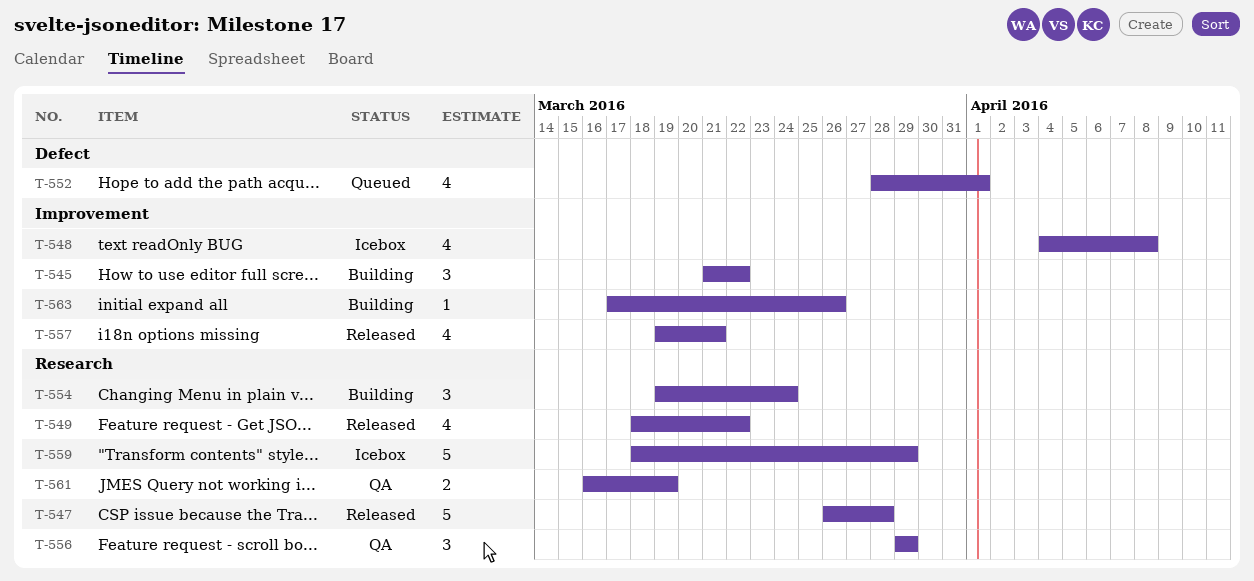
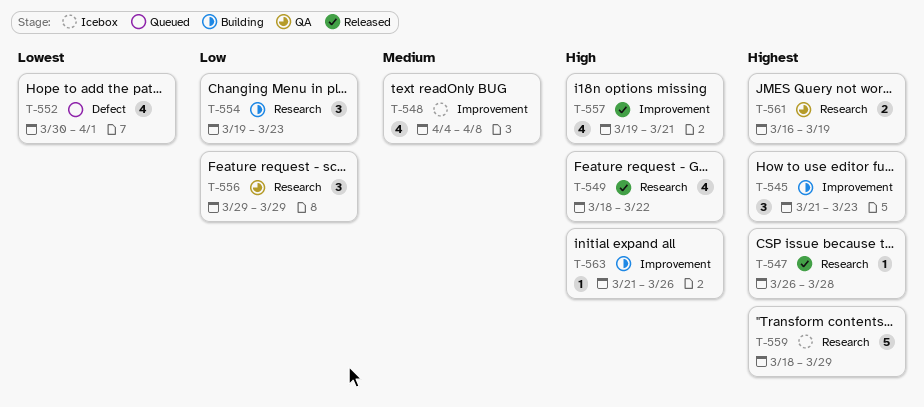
T-545, due: Mar 22 -> Mar 23
T-547, estimate: 5 -> 1
T-552, start: Mar 28 -> Mar 30
T-554, due: Mar 24 -> Mar 23
T-563, start: Mar 17 -> Mar 21

